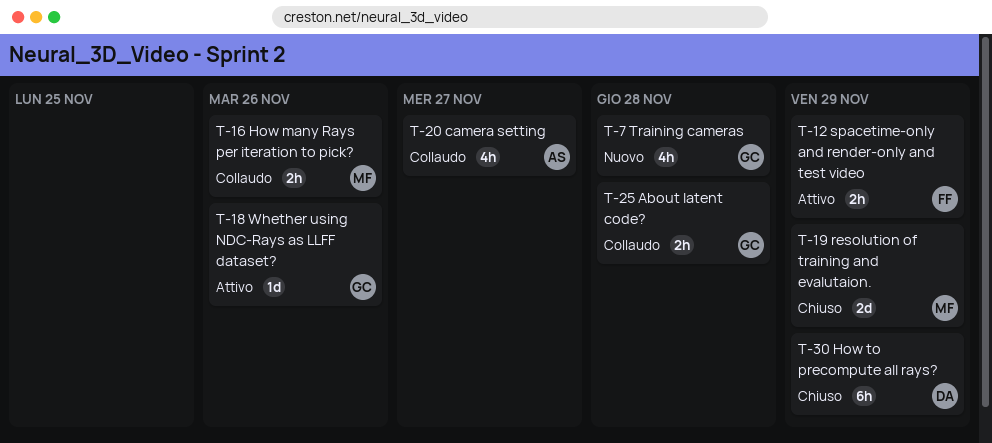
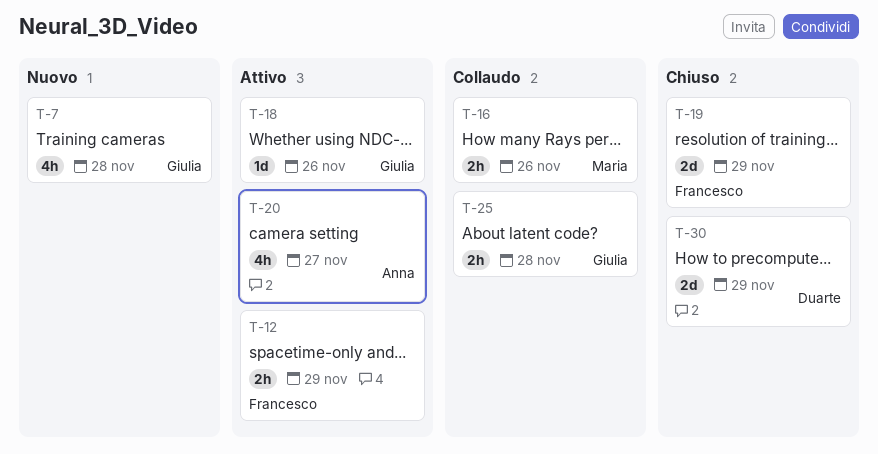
T-19, owner: Maria -> Francesco
T-20, status: Collaudo -> Attivo
T-30, estimate: 6h -> 2d

